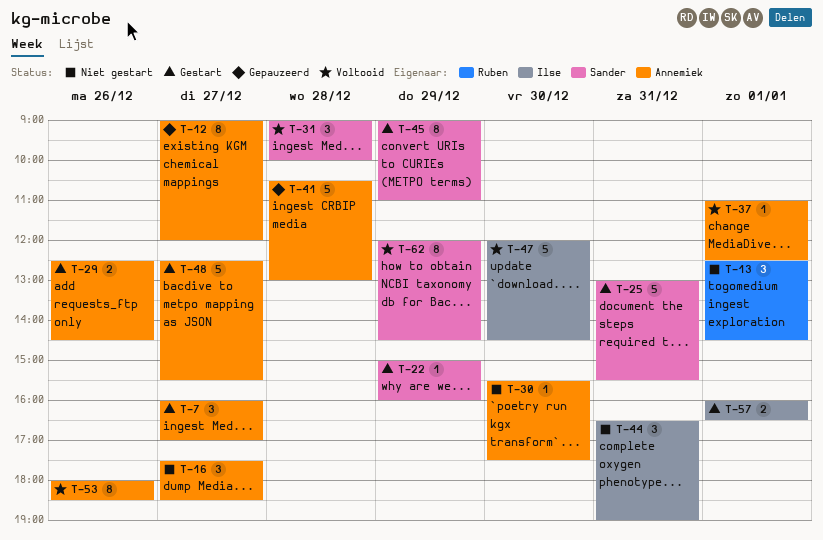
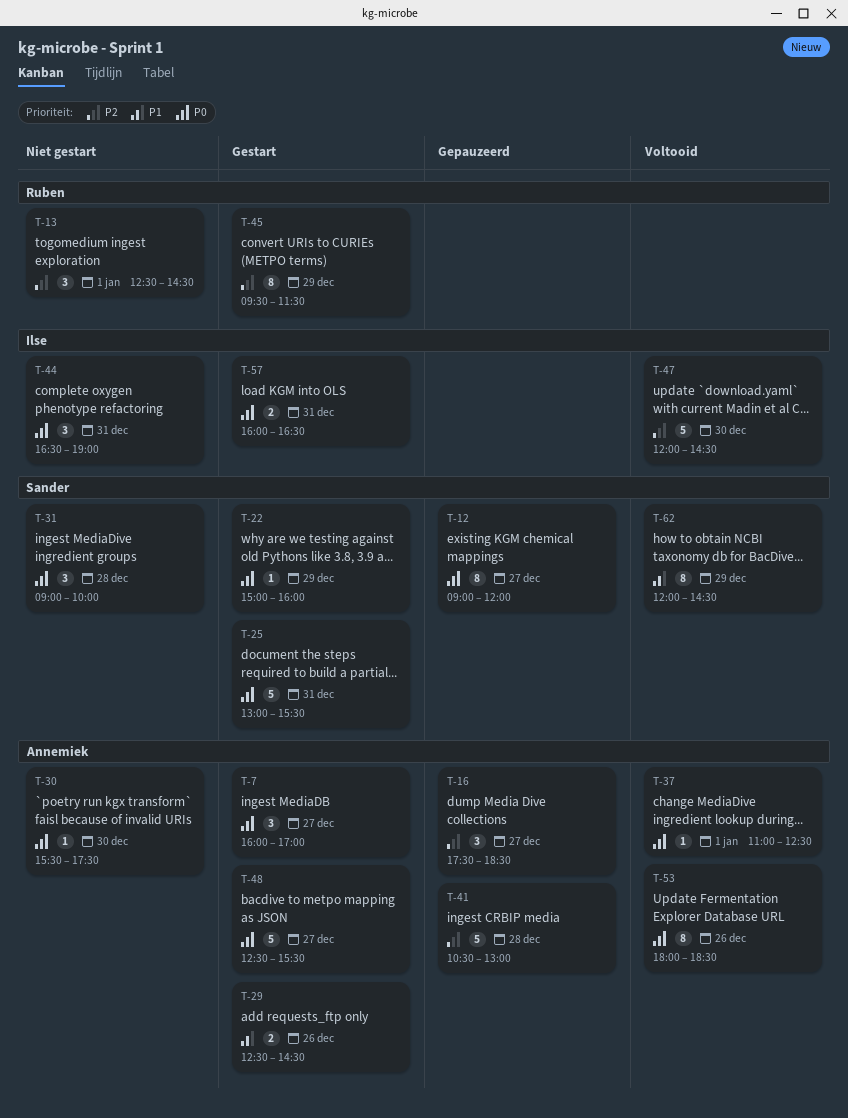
T-12, owner: Annemiek -> Sander
T-16, status: Niet gestart -> Gepauzeerd
T-31, status: Voltooid -> Niet gestart
T-45, owner: Sander -> Ruben
T-45, begins: 09:00 -> 09:30
T-45, ends: 11:00 -> 11:30
T-57, day: Jan 1 -> Dec 31

